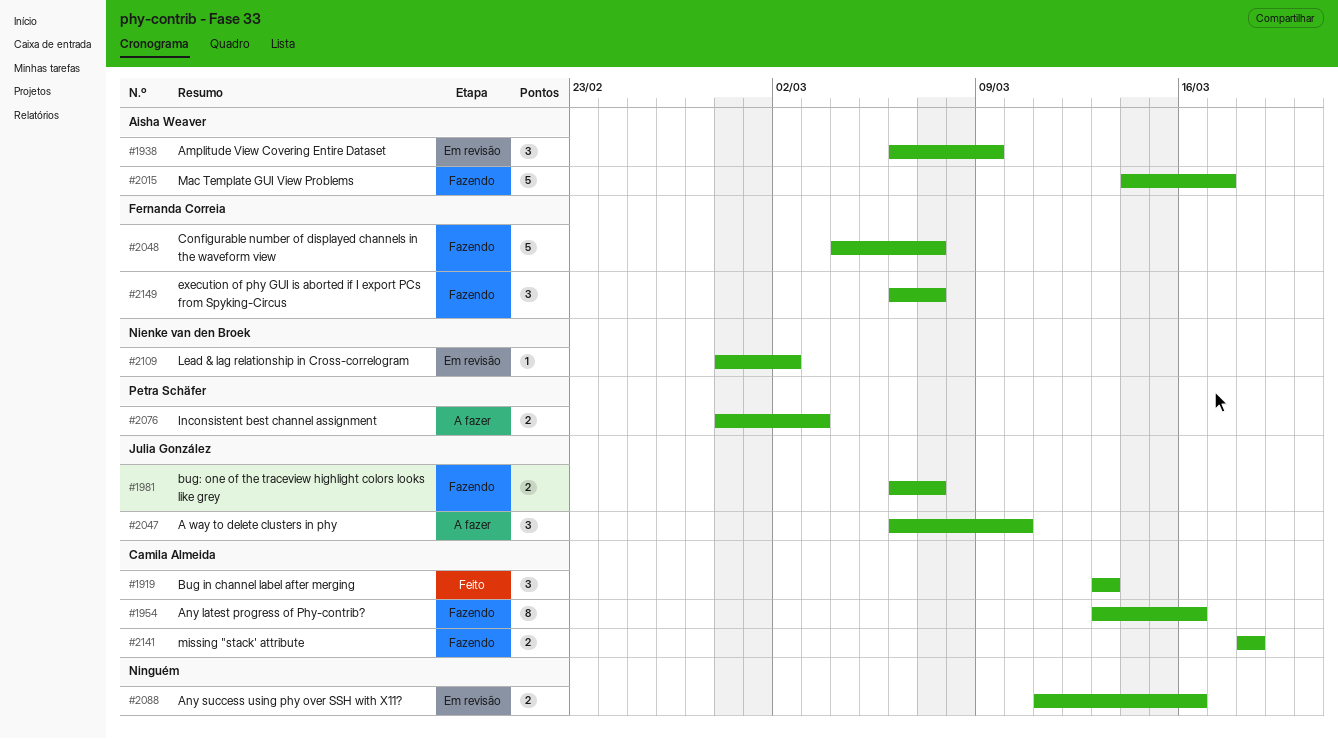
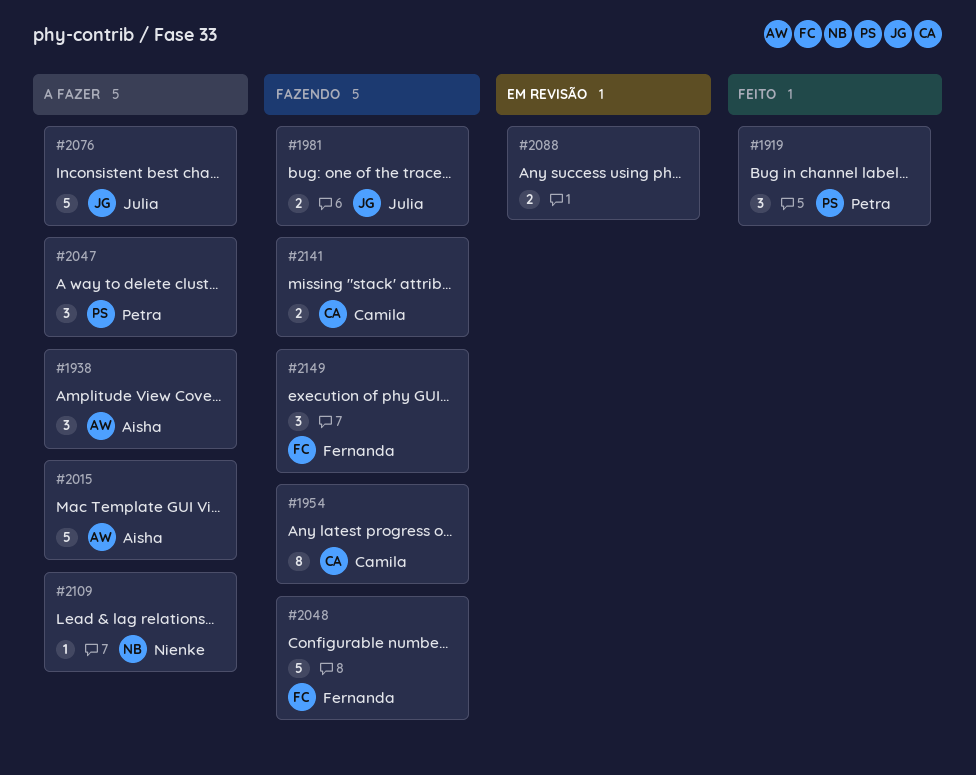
#1919, owner: Camila Almeida -> Petra Schäfer
#1938, status: Em revisão -> A fazer
#2015, status: Fazendo -> A fazer
#2047, owner: Julia González -> Petra Schäfer
#2076, owner: Petra Schäfer -> Julia González
#2076, estimate: 2 -> 5
#2109, status: Em revisão -> A fazer

